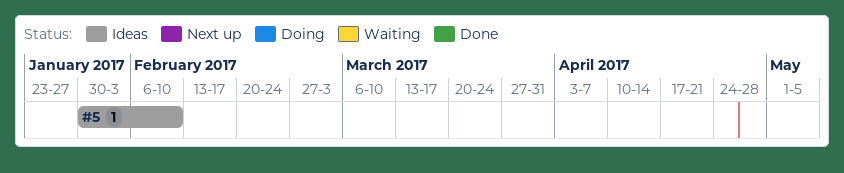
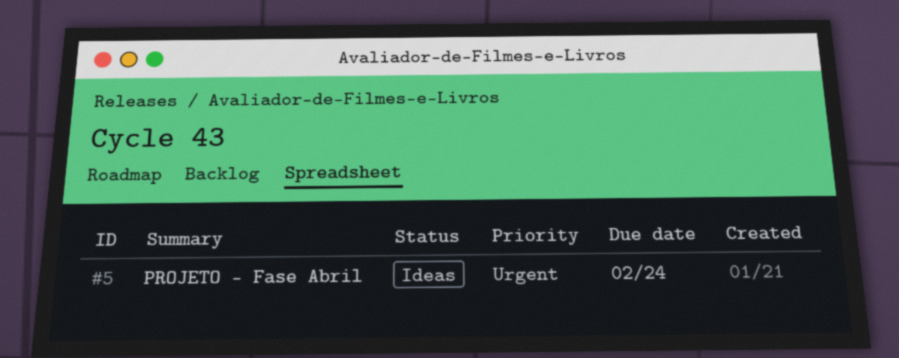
#5, due: Feb 10 -> Feb 24

